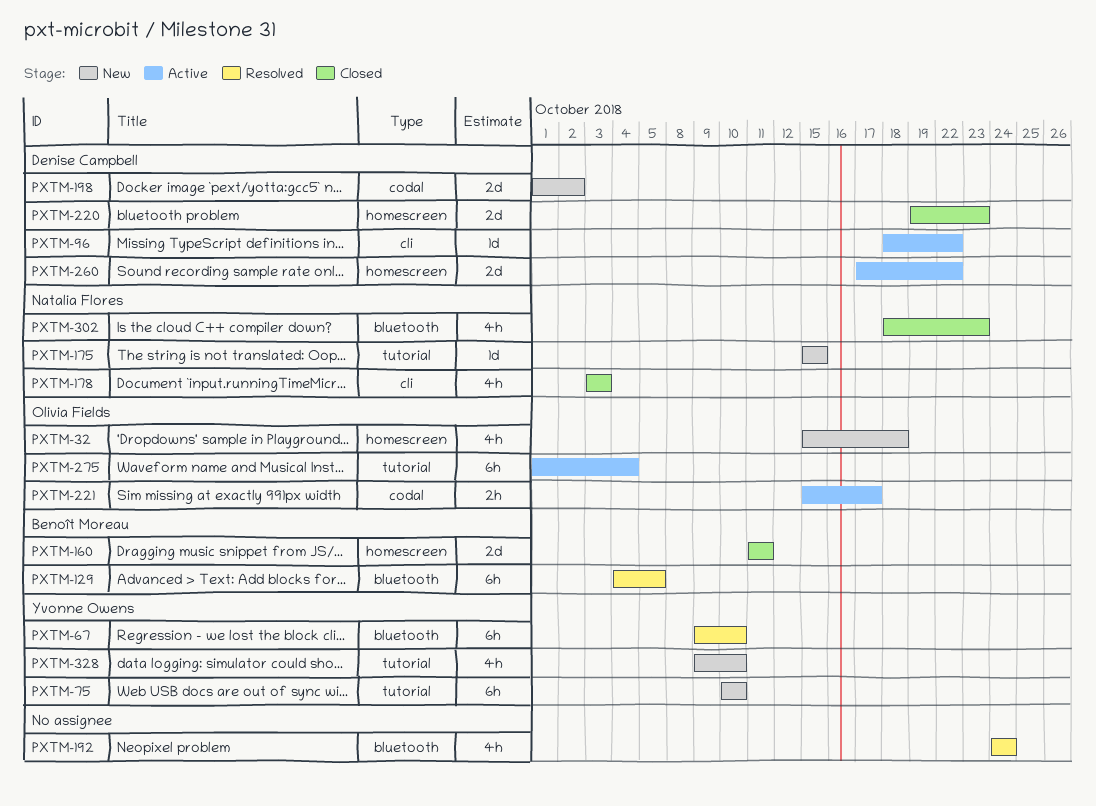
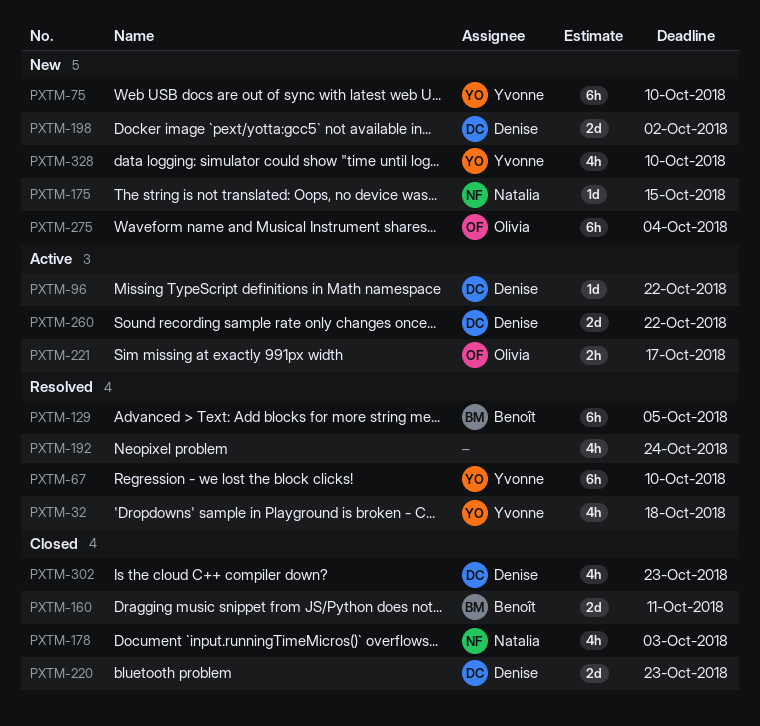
PXTM-32, status: New -> Resolved
PXTM-32, owner: Olivia Fields -> Yvonne Owens
PXTM-275, status: Active -> New
PXTM-302, owner: Natalia Flores -> Denise Campbell

